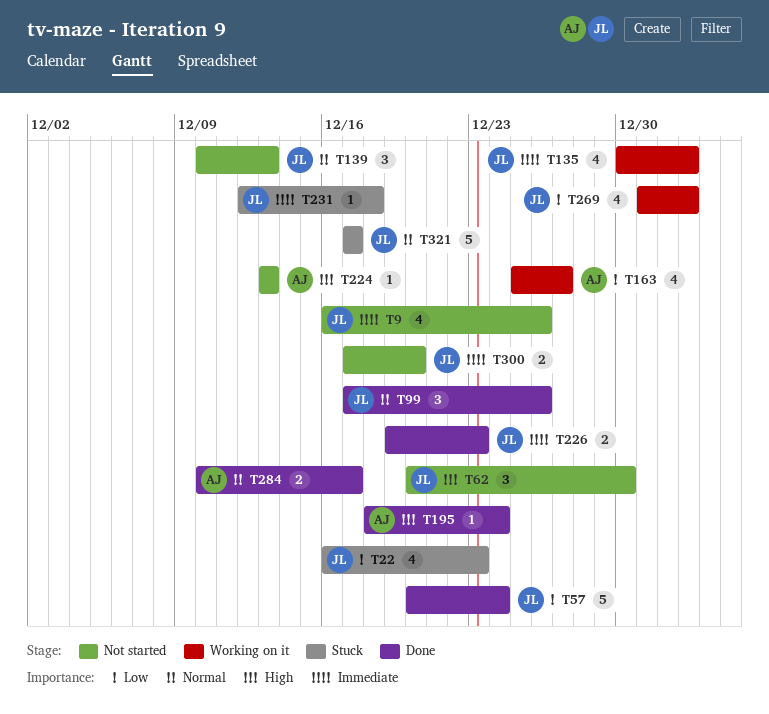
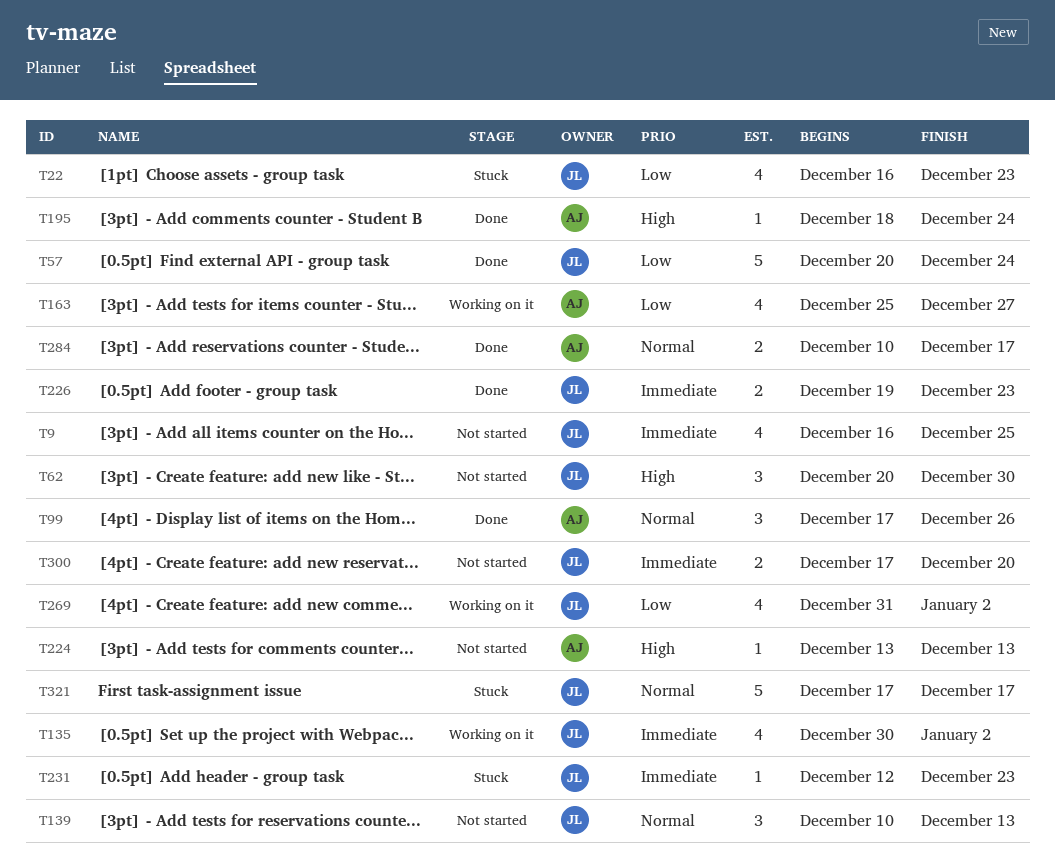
T9, due: Dec 26 -> Dec 25
T99, owner: JL -> AJ
T231, due: Dec 18 -> Dec 23

